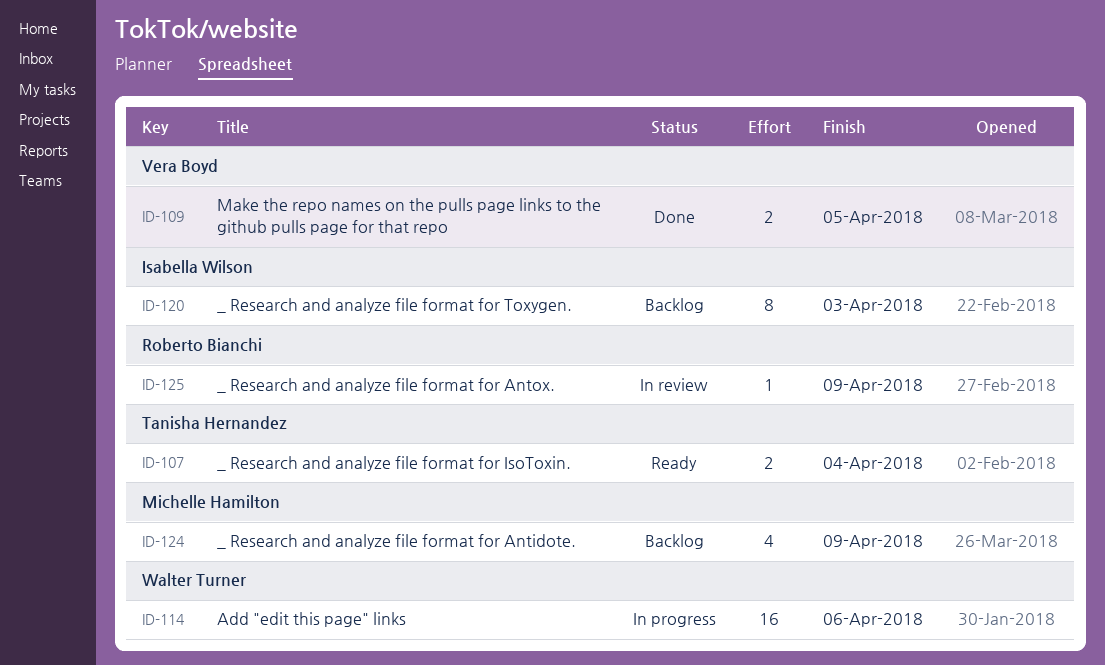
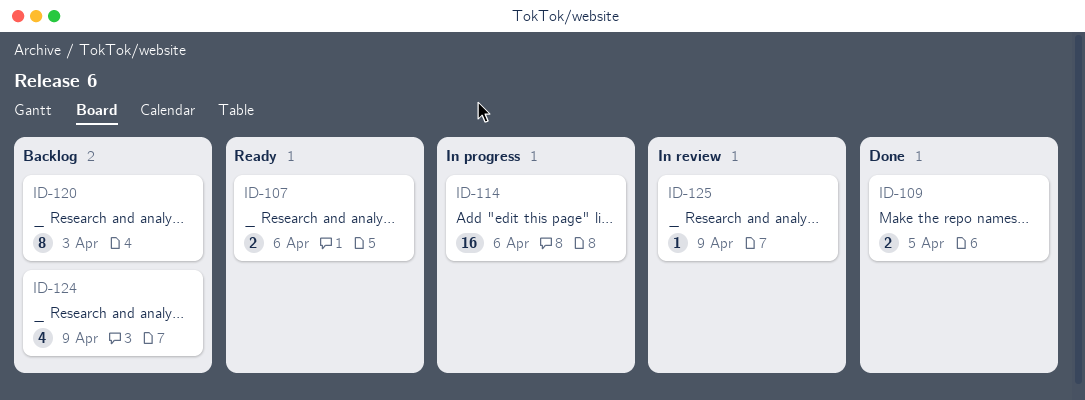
ID-107, due: Apr 4 -> Apr 6

